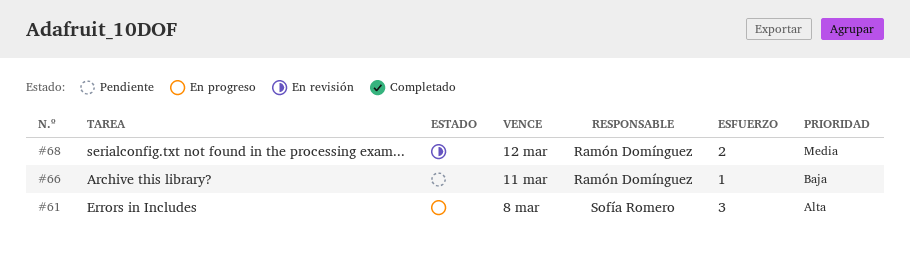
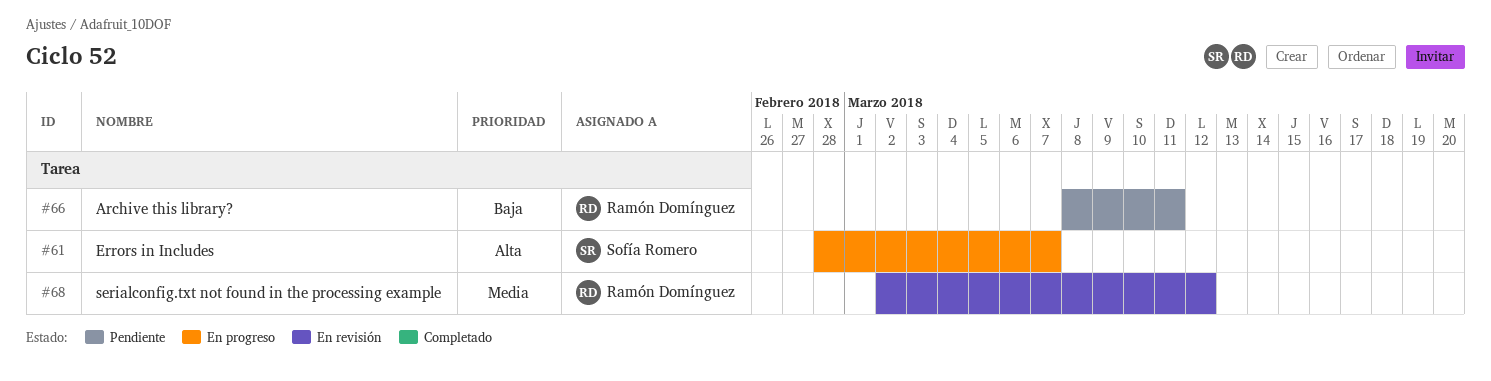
#61, due: Mar 8 -> Mar 7

